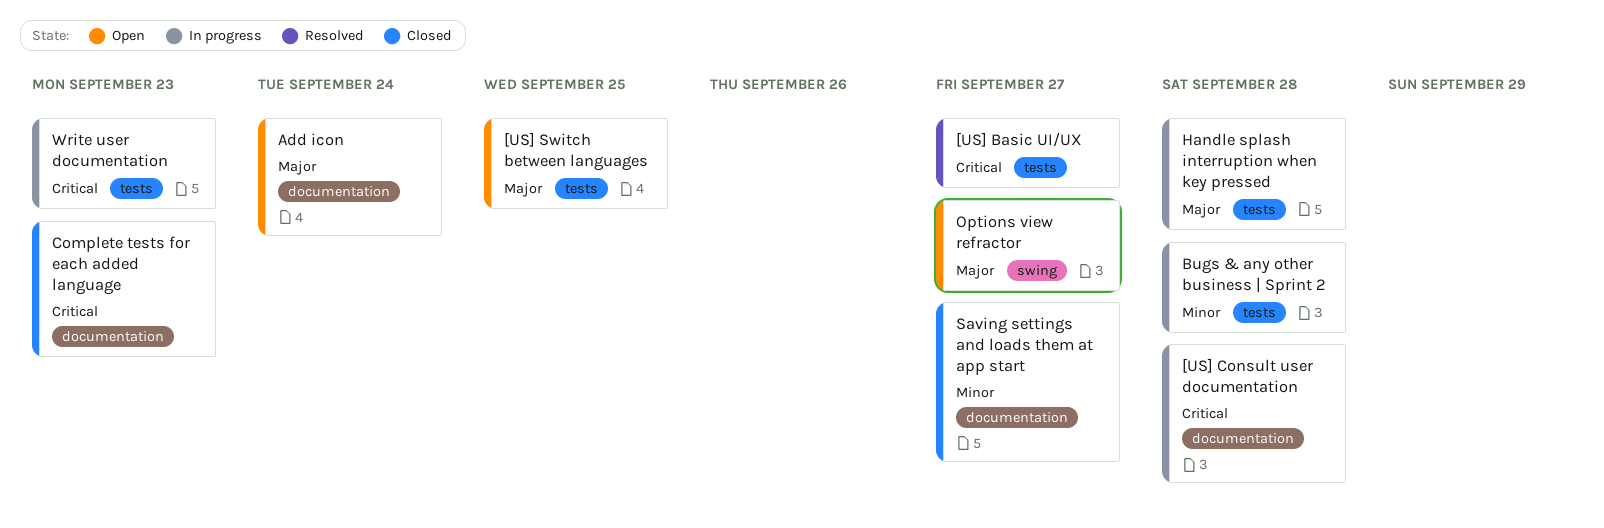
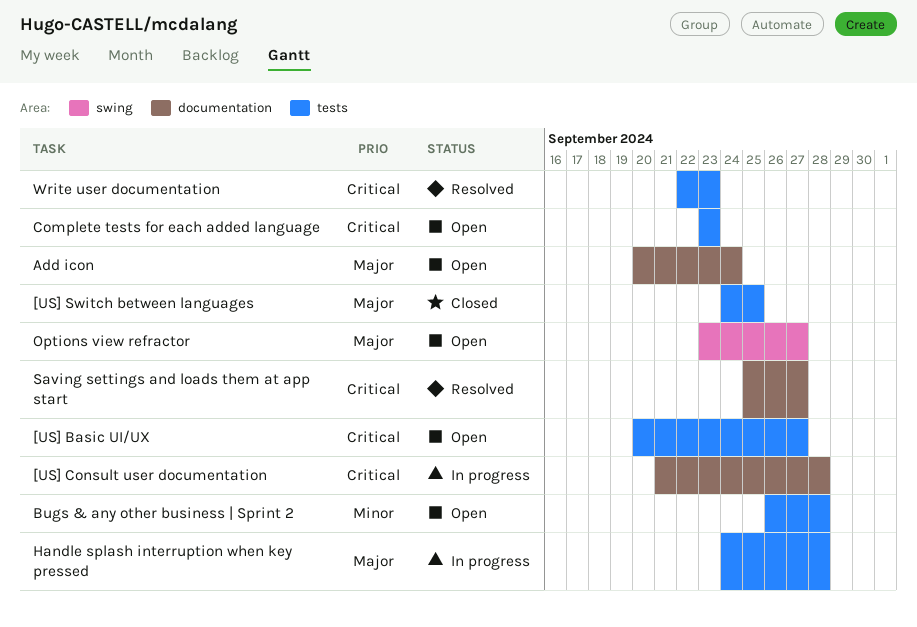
[US] Basic UI/UX, status: Resolved -> Open
[US] Switch between languages, status: Open -> Closed
Bugs & any other business | Sprint 2, status: In progress -> Open
Complete tests for each added language, status: Closed -> Open
Complete tests for each added language, label: documentation -> tests
Saving settings and loads them at app start, status: Closed -> Resolved
Saving settings and loads them at app start, priority: Minor -> Critical
Write user documentation, status: In progress -> Resolved

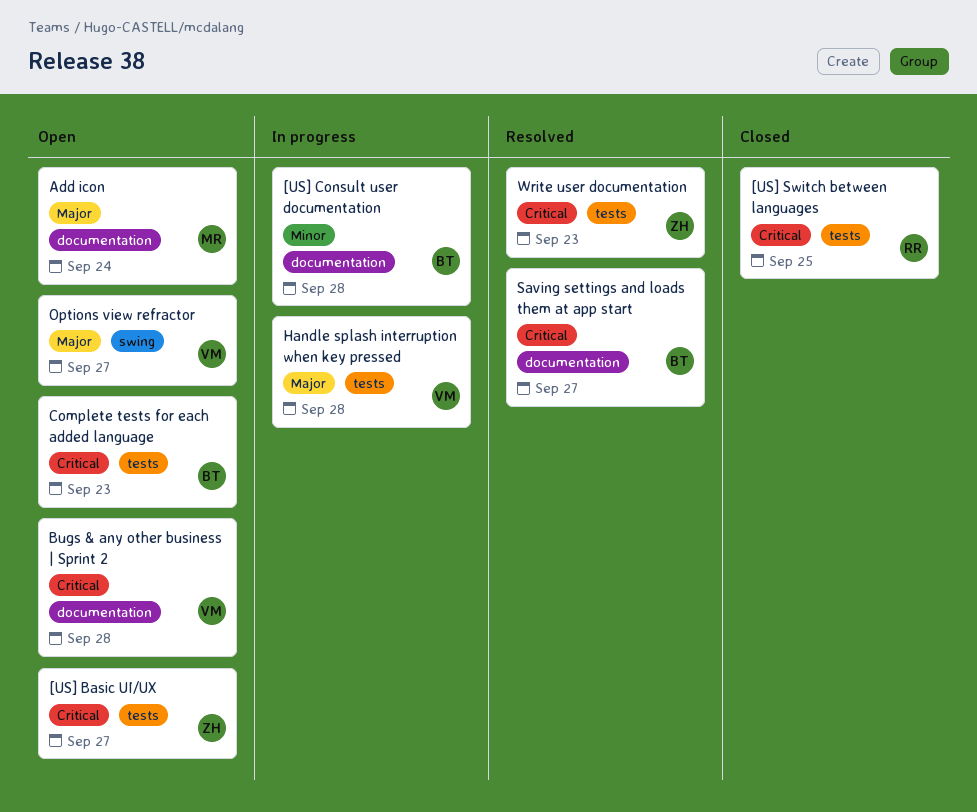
[US] Consult user documentation, priority: Critical -> Minor
[US] Switch between languages, priority: Major -> Critical
Bugs & any other business | Sprint 2, priority: Minor -> Critical
Bugs & any other business | Sprint 2, label: tests -> documentation

